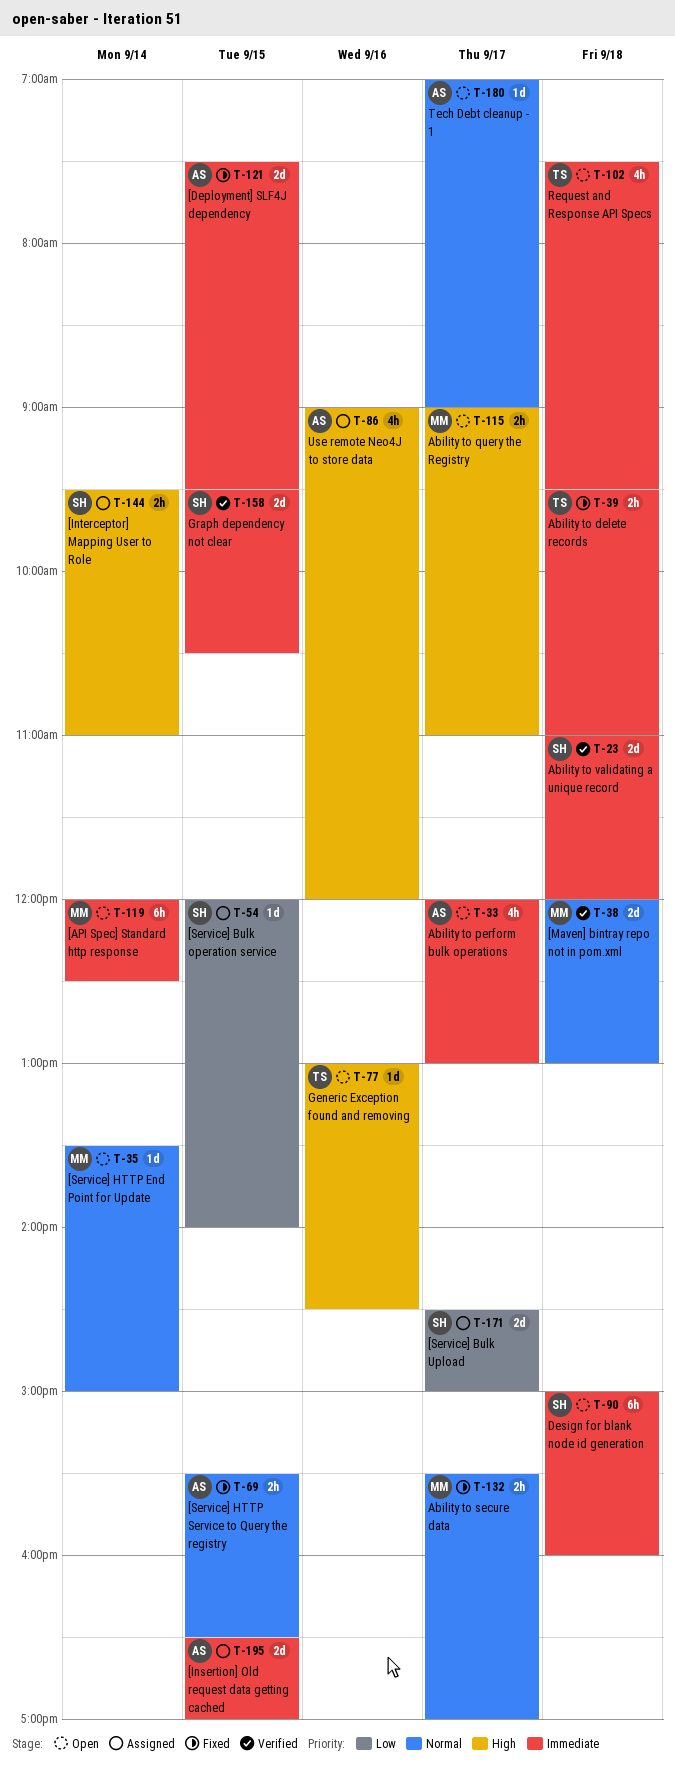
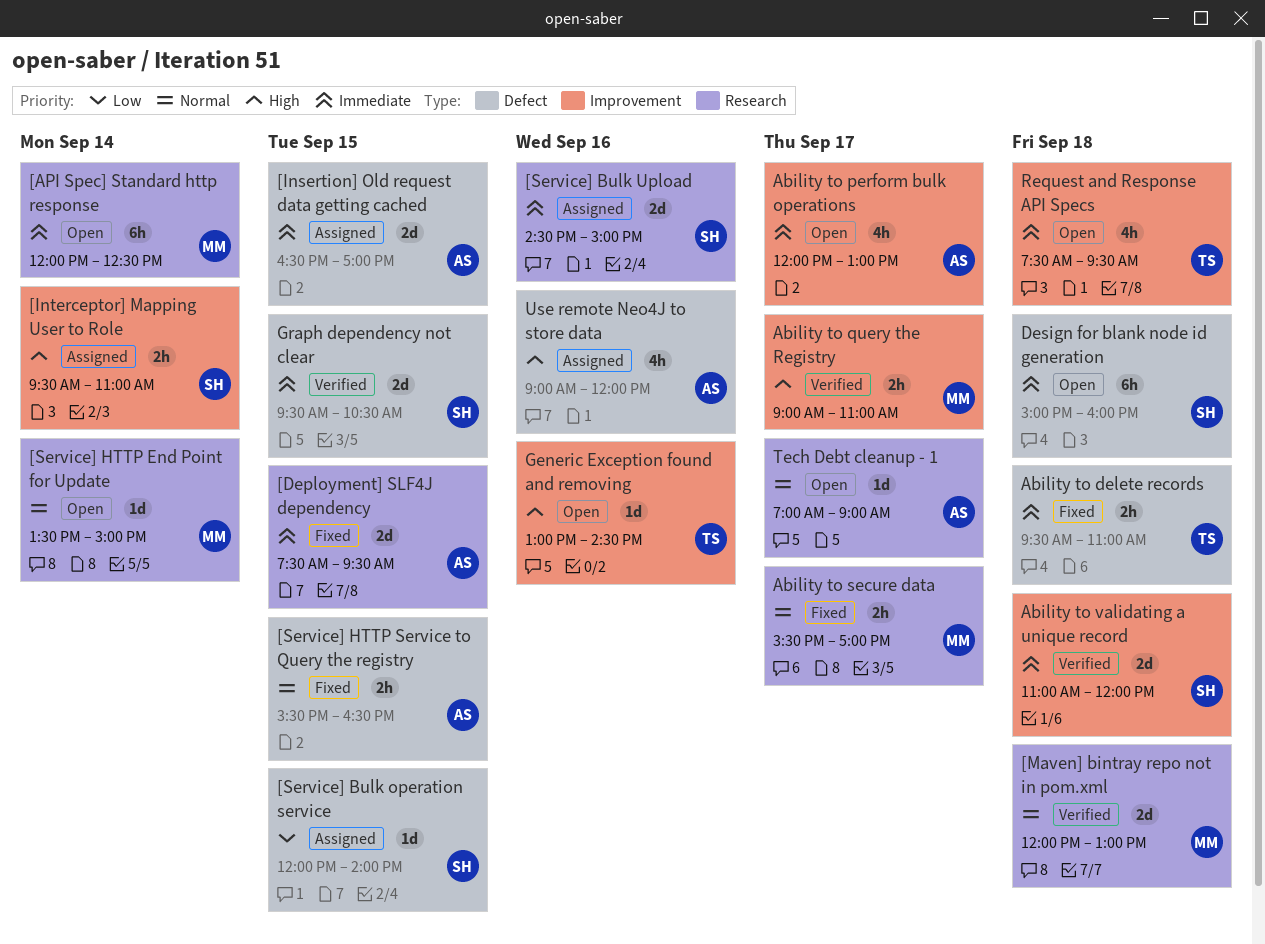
[Service] Bulk Upload, priority: Low -> Immediate
[Service] Bulk Upload, day: Sep 17 -> Sep 16
Ability to query the Registry, status: Open -> Verified

